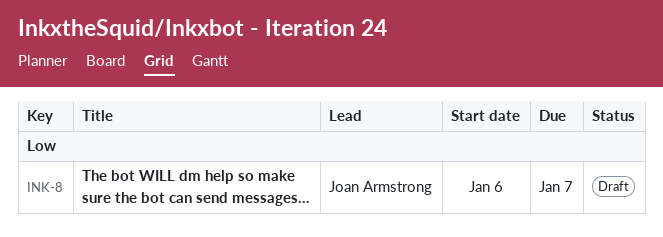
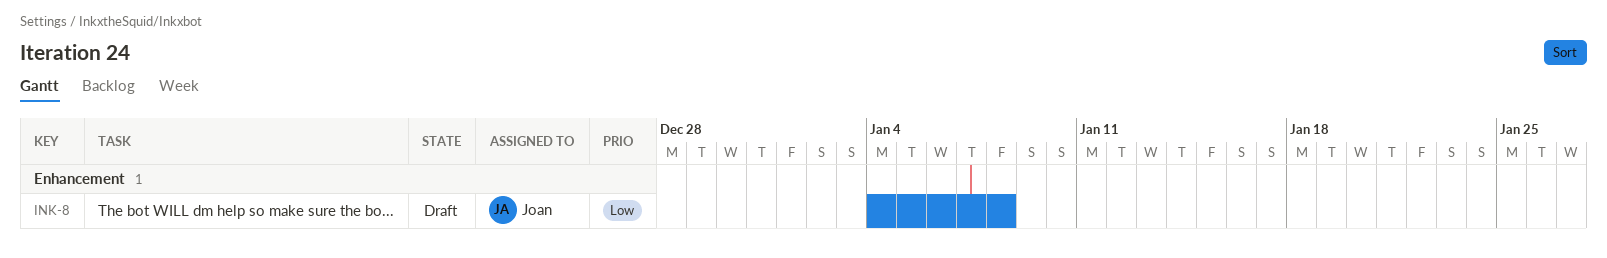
INK-8, start: Jan 6 -> Jan 4
INK-8, due: Jan 7 -> Jan 8

